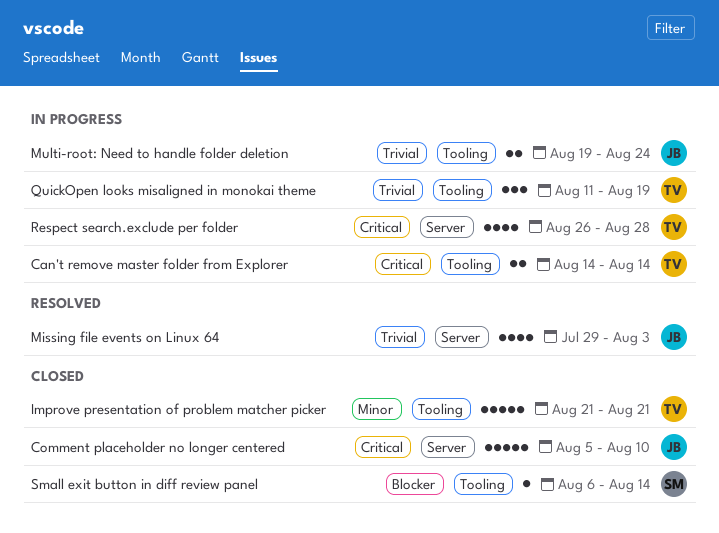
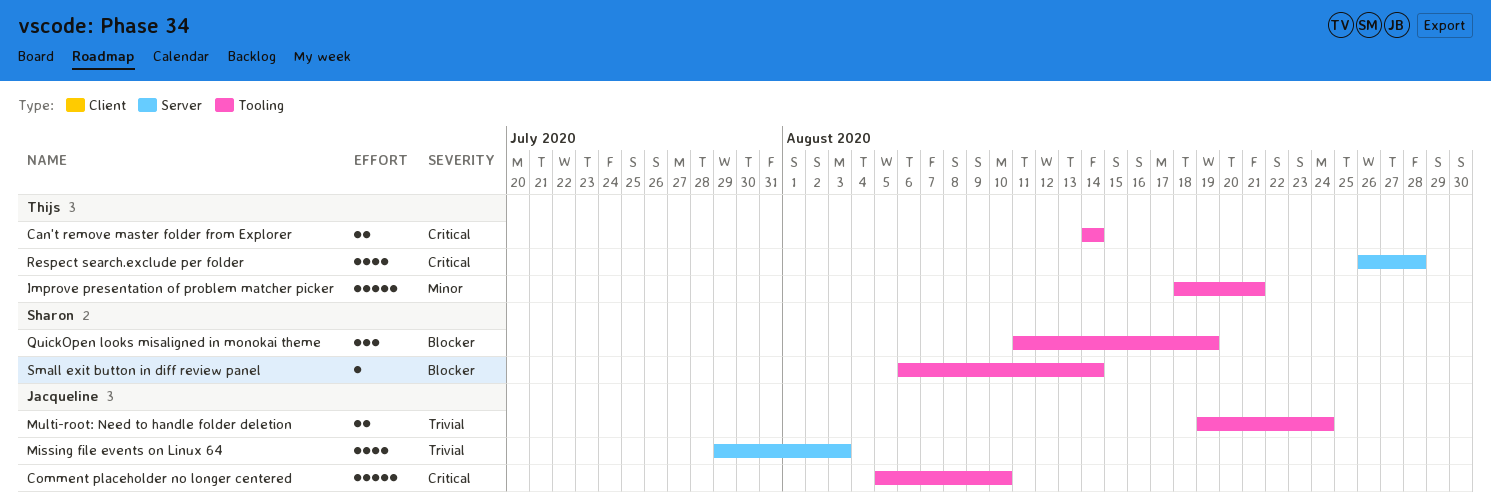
Comment placeholder no longer centered, label: Server -> Tooling
Improve presentation of problem matcher picker, start: Aug 21 -> Aug 18
QuickOpen looks misaligned in monokai theme, owner: Thijs -> Sharon
QuickOpen looks misaligned in monokai theme, priority: Trivial -> Blocker

